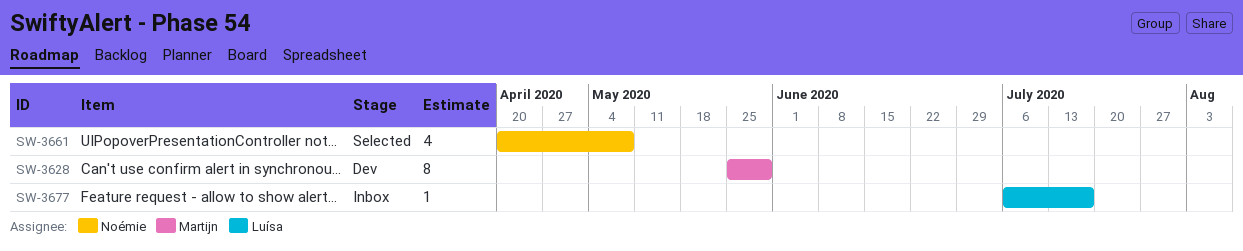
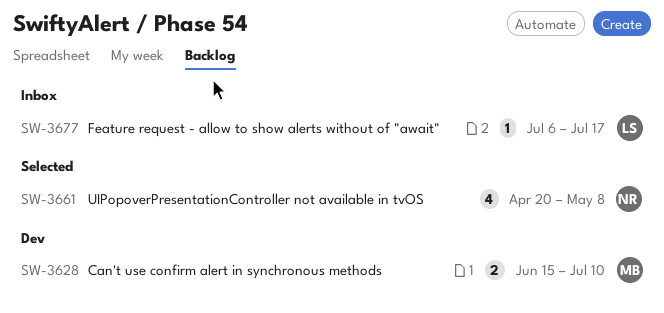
SW-3628, estimate: 8 -> 2
SW-3628, start: May 25 -> Jun 15
SW-3628, due: May 29 -> Jul 10

